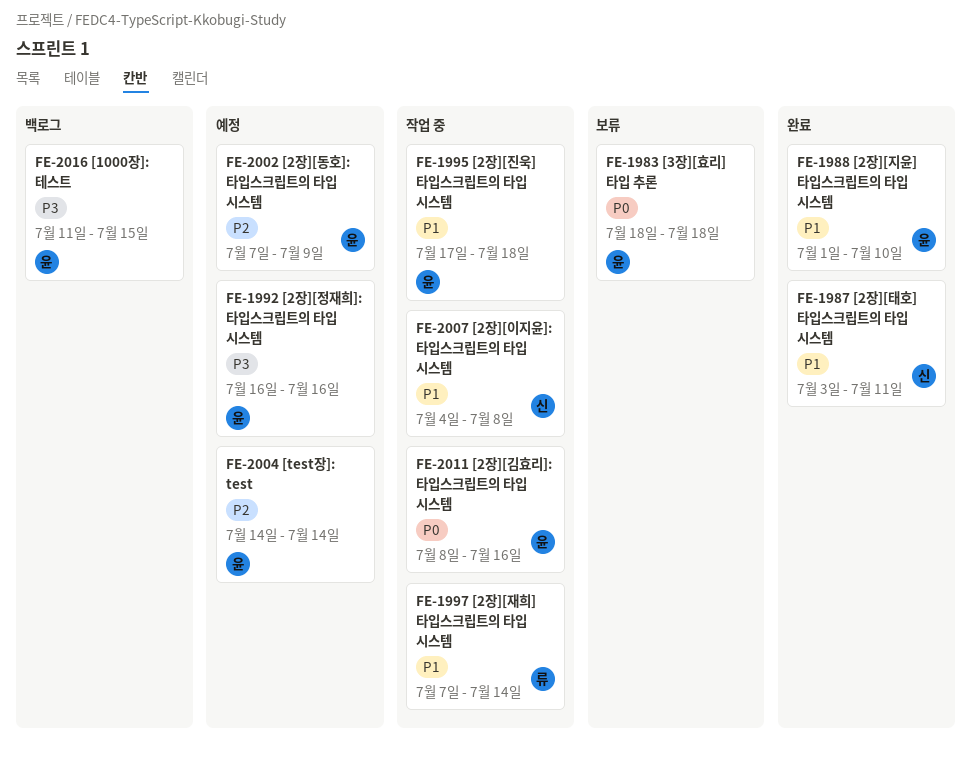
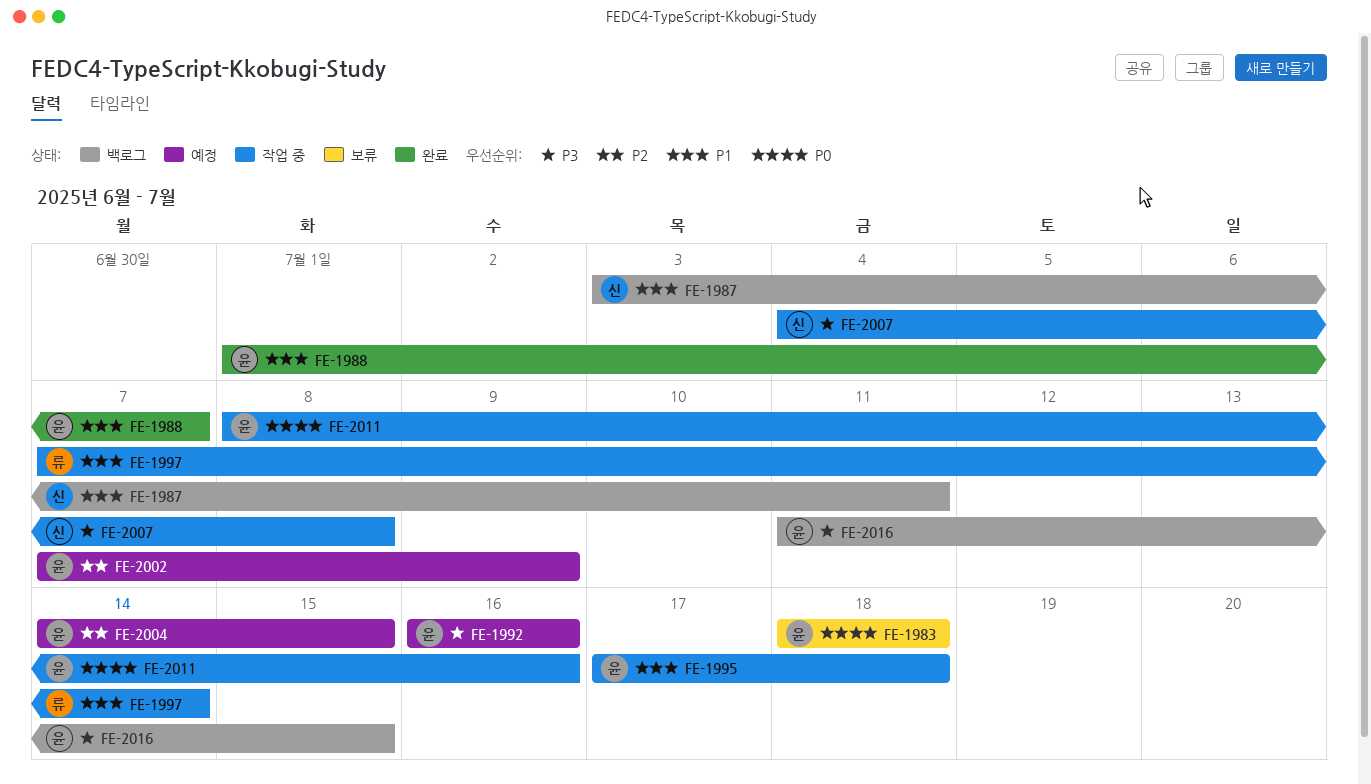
FE-1987, status: 완료 -> 백로그
FE-1988, due: Jul 10 -> Jul 7
FE-2004, due: Jul 14 -> Jul 15
FE-2007, priority: P1 -> P3

